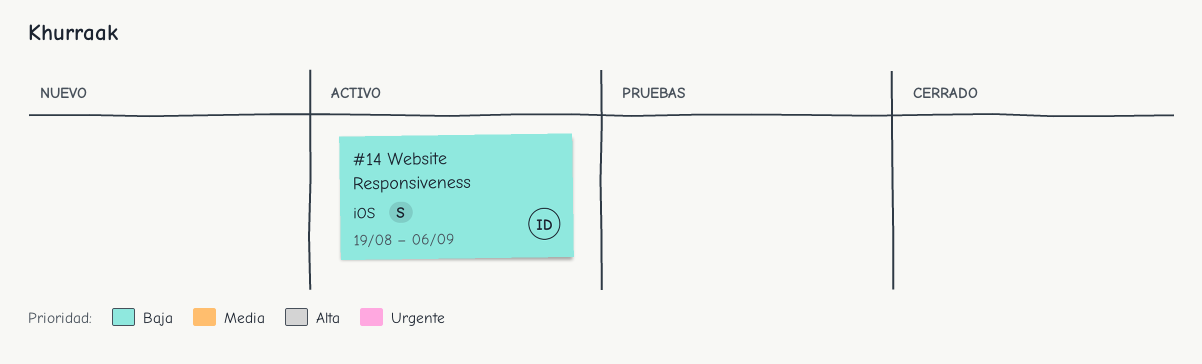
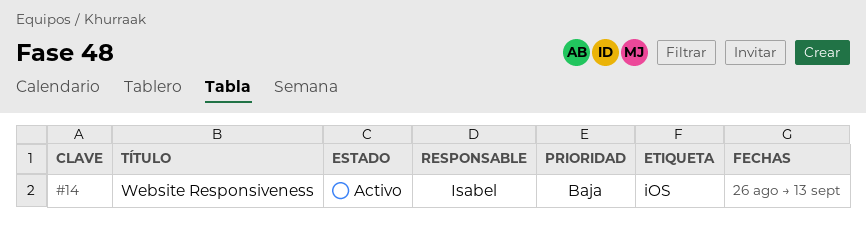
#14, start: Aug 19 -> Aug 26
#14, due: Sep 6 -> Sep 13

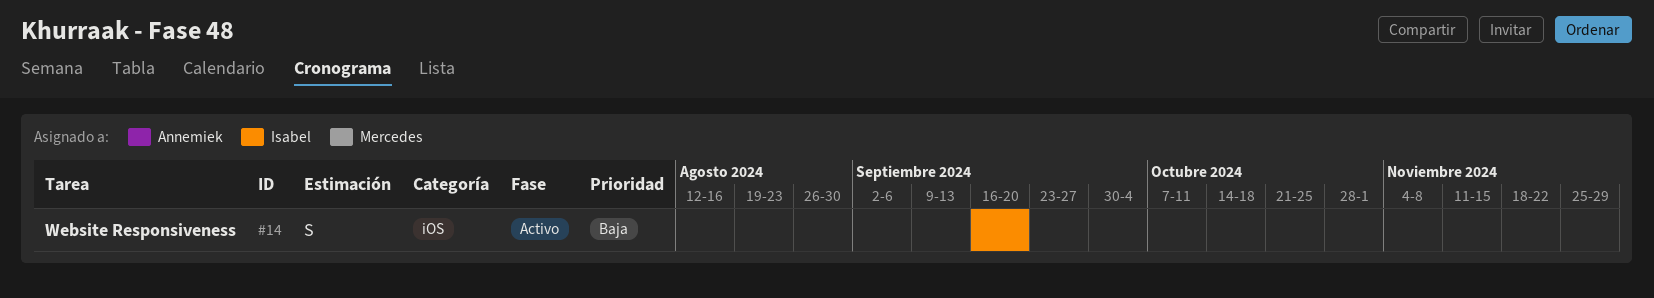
#14, start: Aug 26 -> Sep 16
#14, due: Sep 13 -> Sep 20

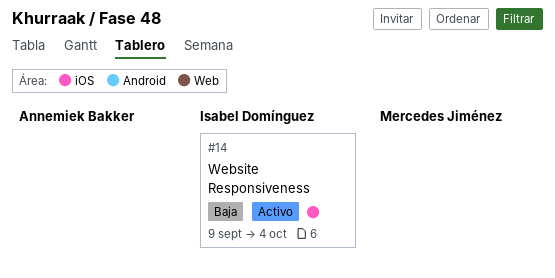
#14, start: Sep 16 -> Sep 9
#14, due: Sep 20 -> Oct 4

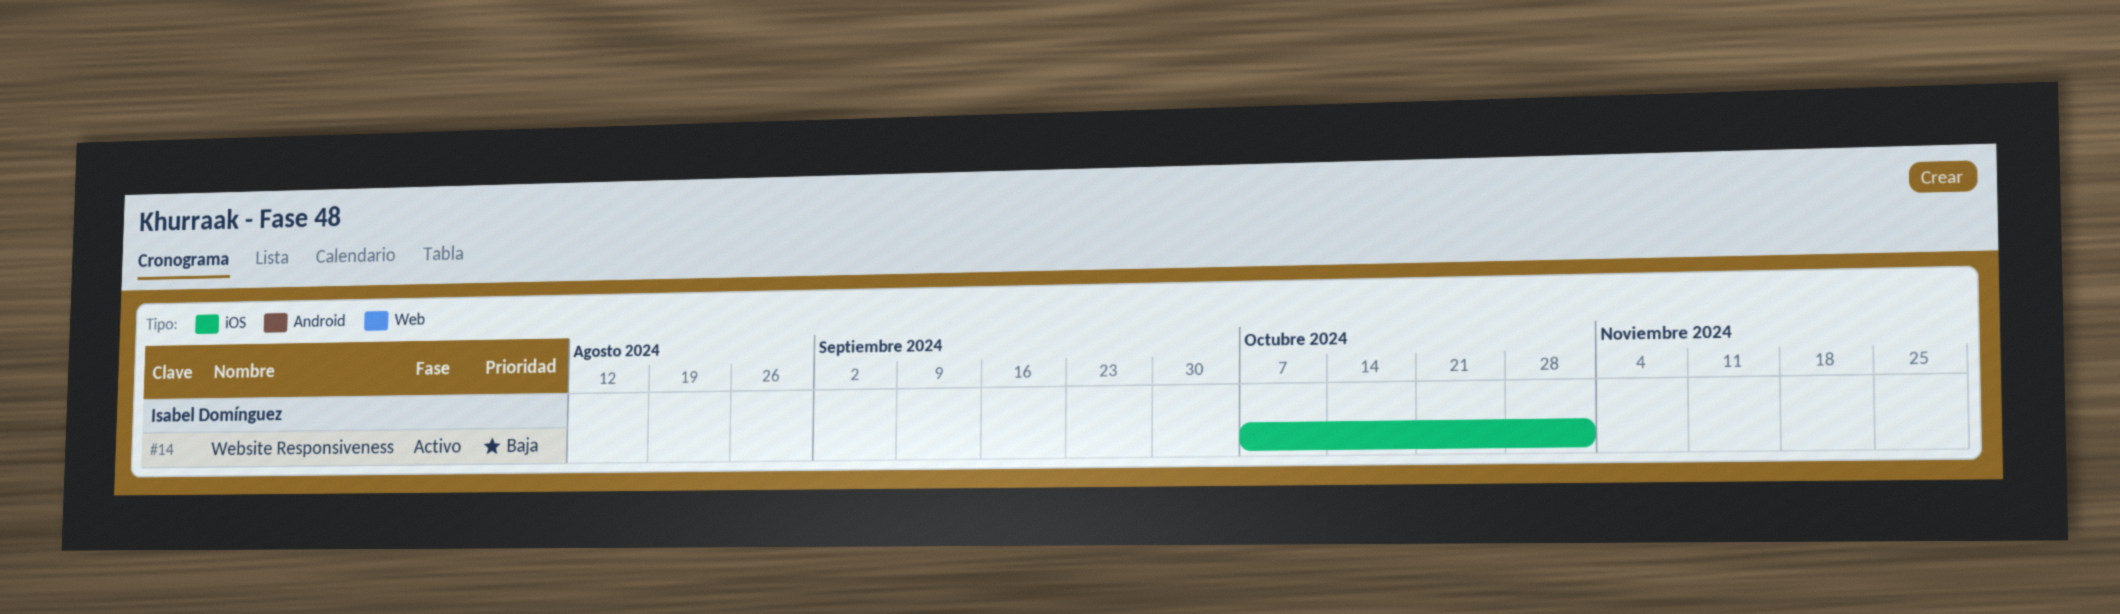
#14, start: Sep 9 -> Oct 7
#14, due: Oct 4 -> Nov 1

